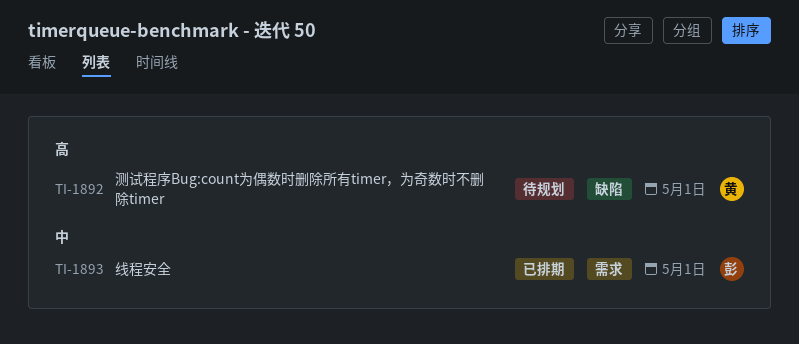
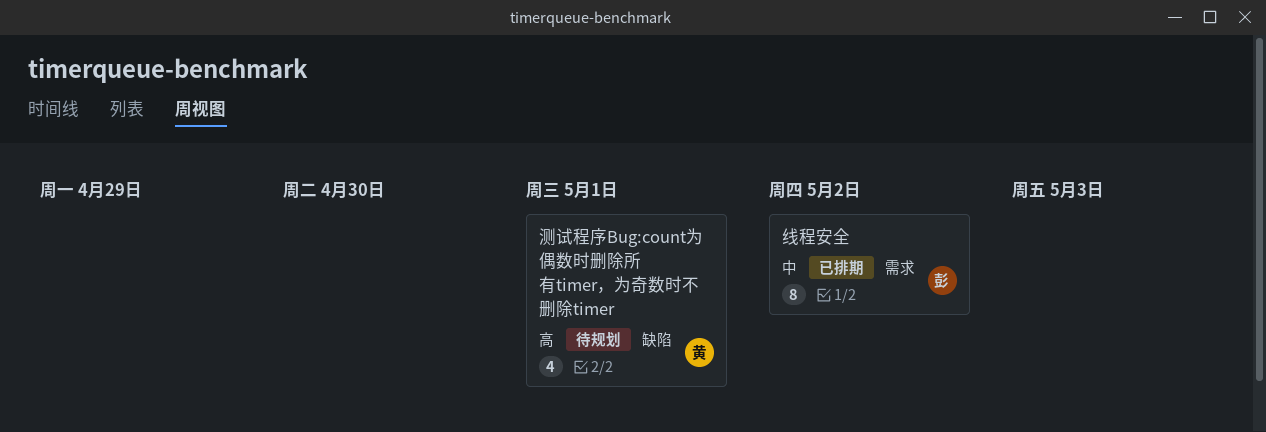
线程安全, due: May 1 -> May 2

